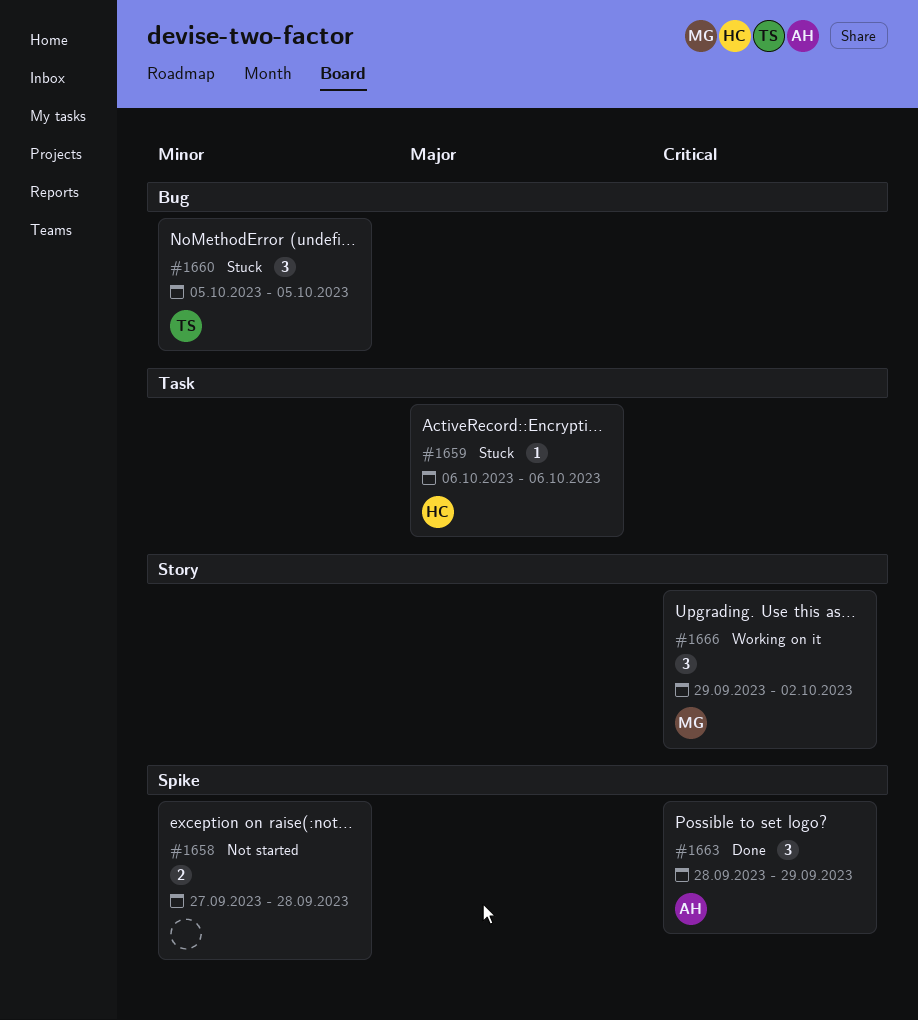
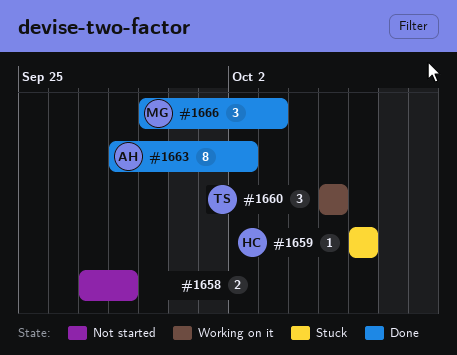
#1660, status: Stuck -> Working on it
#1663, estimate: 3 -> 8
#1663, due: Sep 29 -> Oct 2
#1666, status: Working on it -> Done
#1666, due: Oct 2 -> Oct 3

